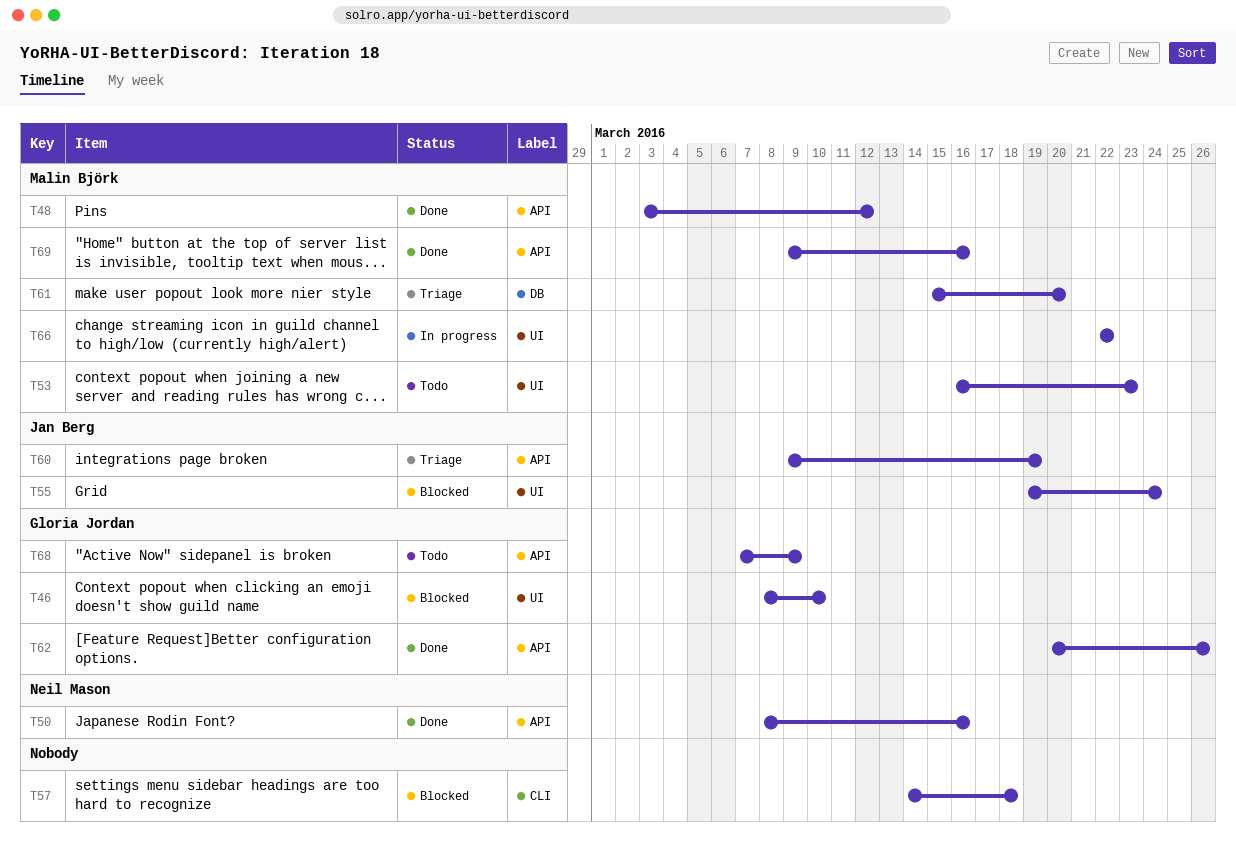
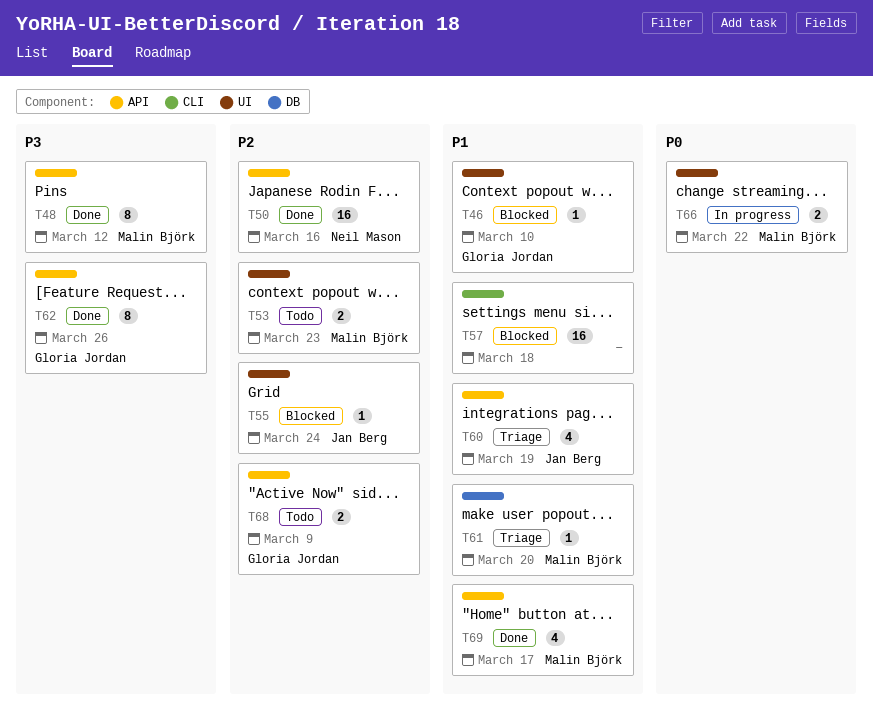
T69, due: Mar 16 -> Mar 17

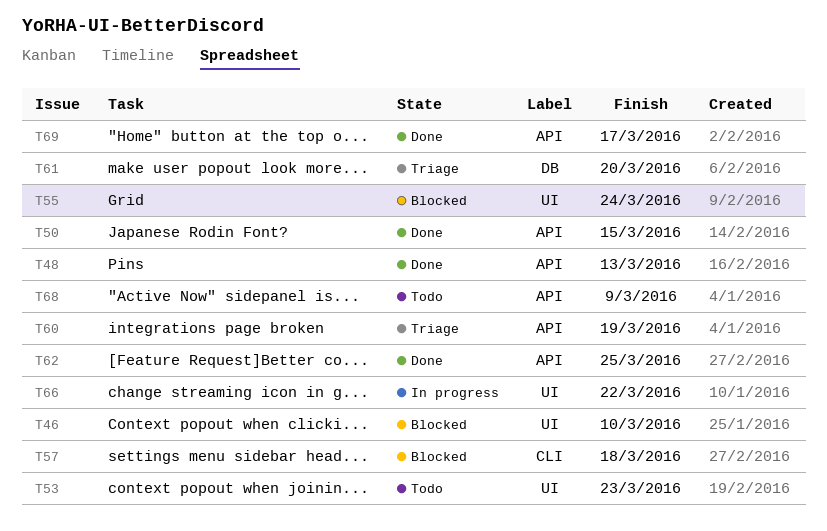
T48, due: Mar 12 -> Mar 13
T50, due: Mar 16 -> Mar 15
T62, due: Mar 26 -> Mar 25

